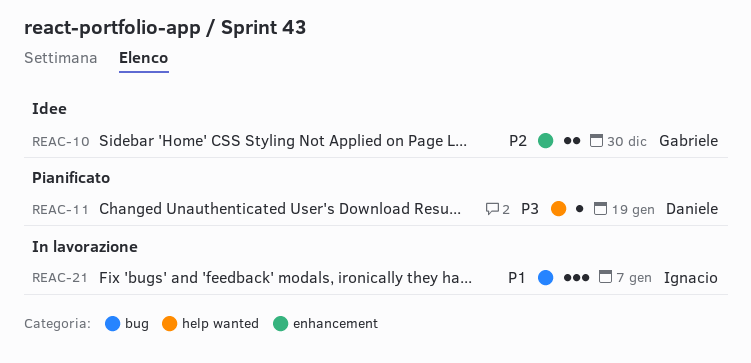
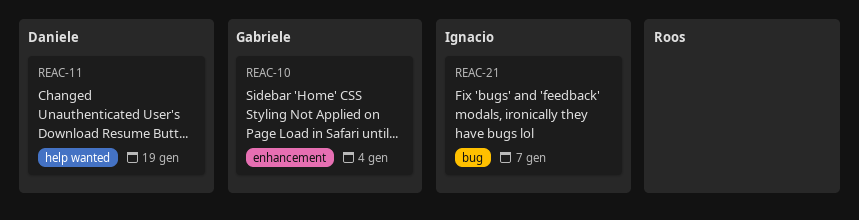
REAC-10, due: Dec 30 -> Jan 4

